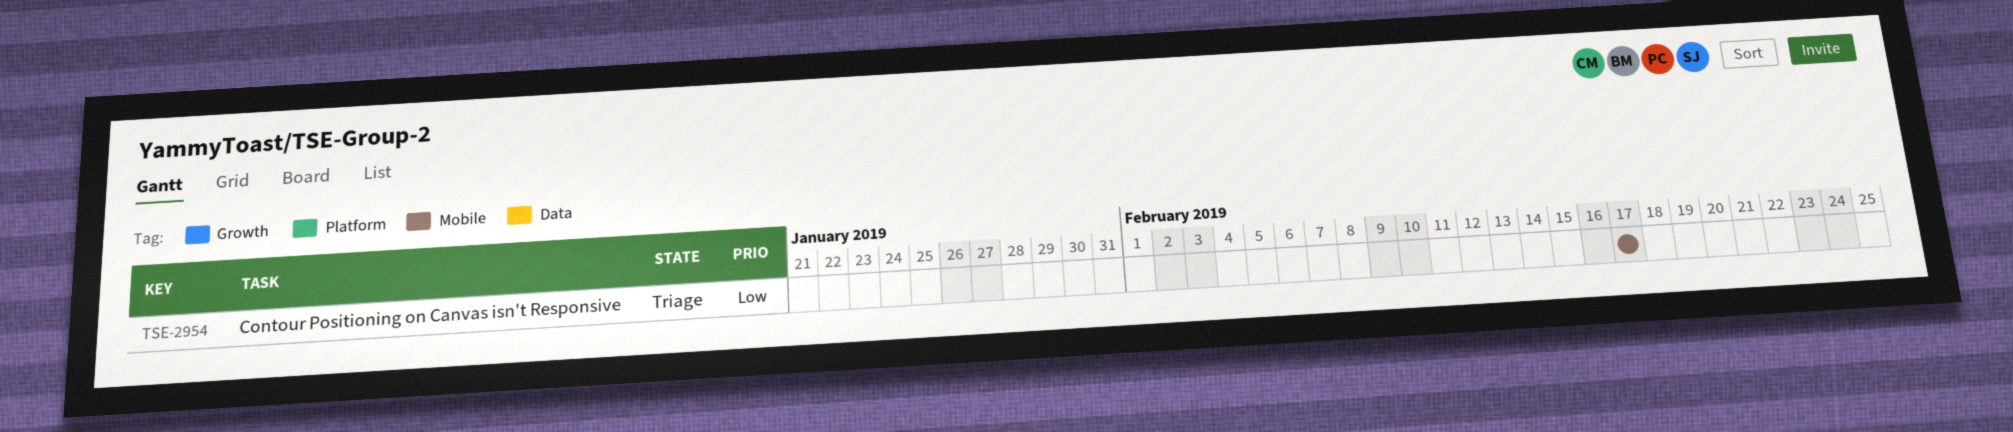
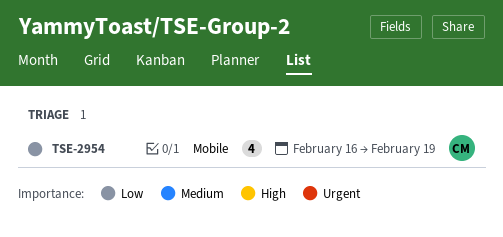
TSE-2954, start: Feb 17 -> Feb 16
TSE-2954, due: Feb 17 -> Feb 19

